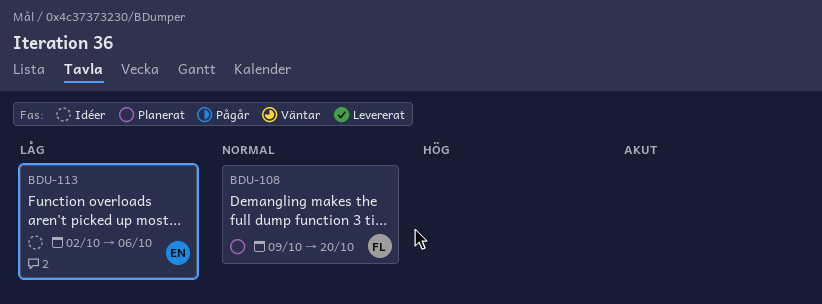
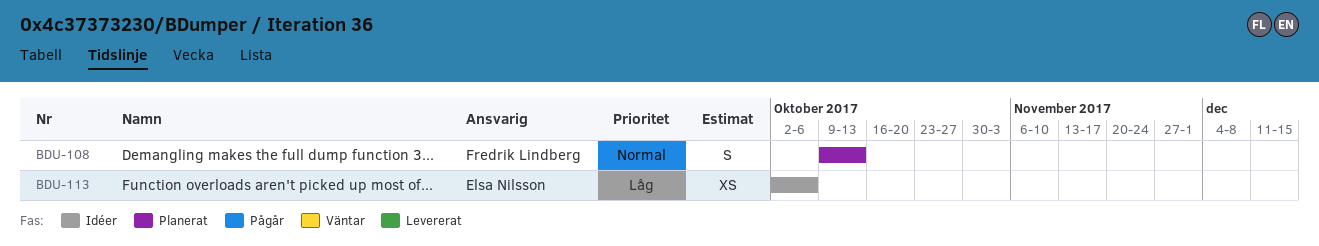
BDU-108, due: Oct 20 -> Oct 13

